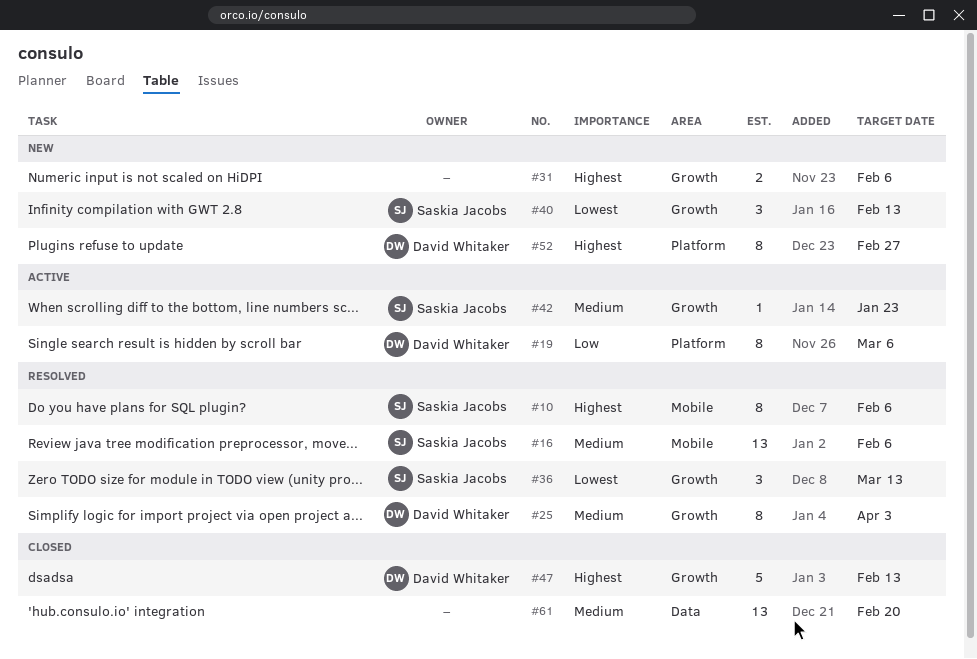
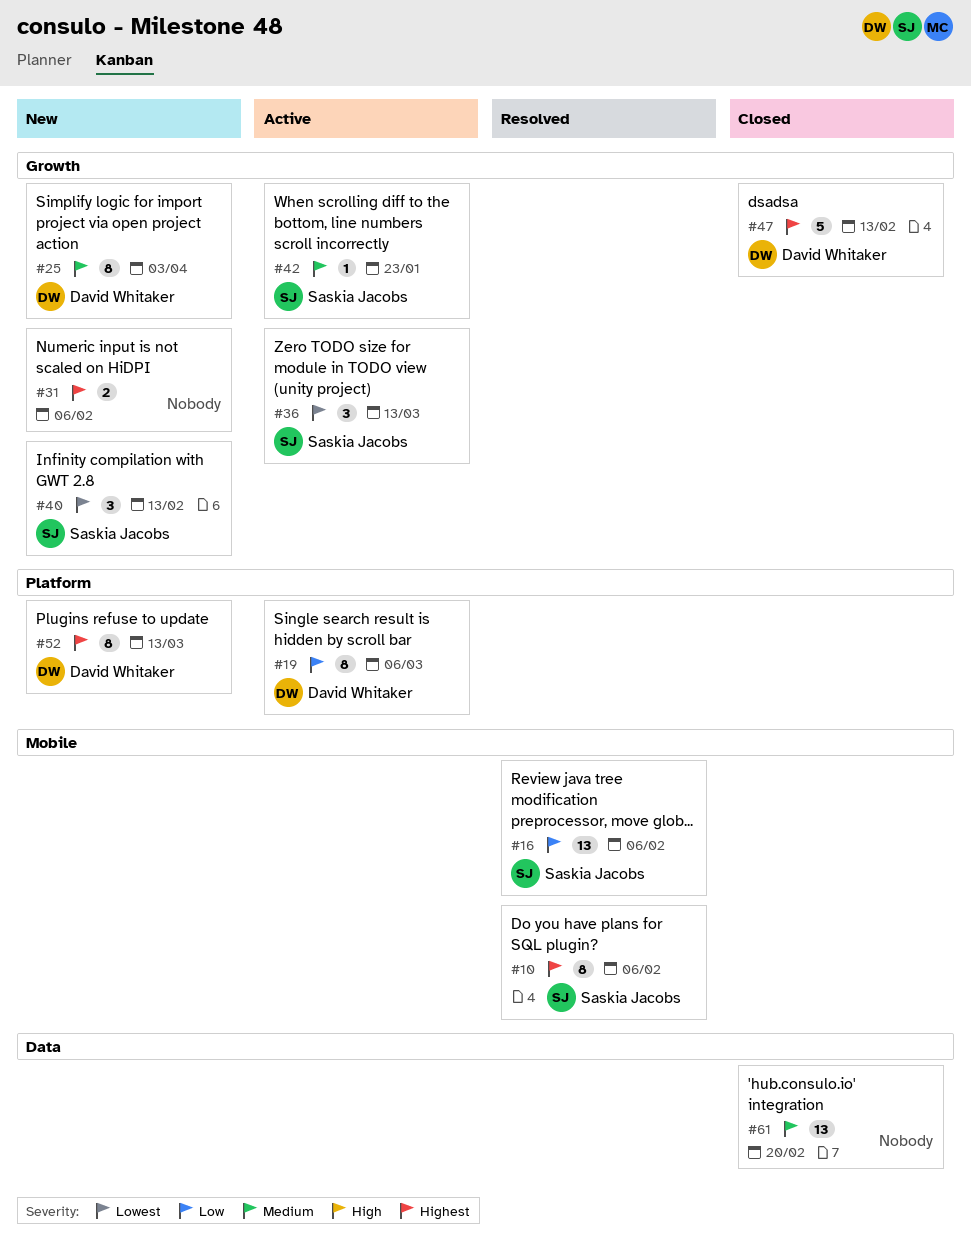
#16, priority: Medium -> Low
#25, status: Resolved -> New
#36, status: Resolved -> Active
#52, due: Feb 27 -> Mar 13

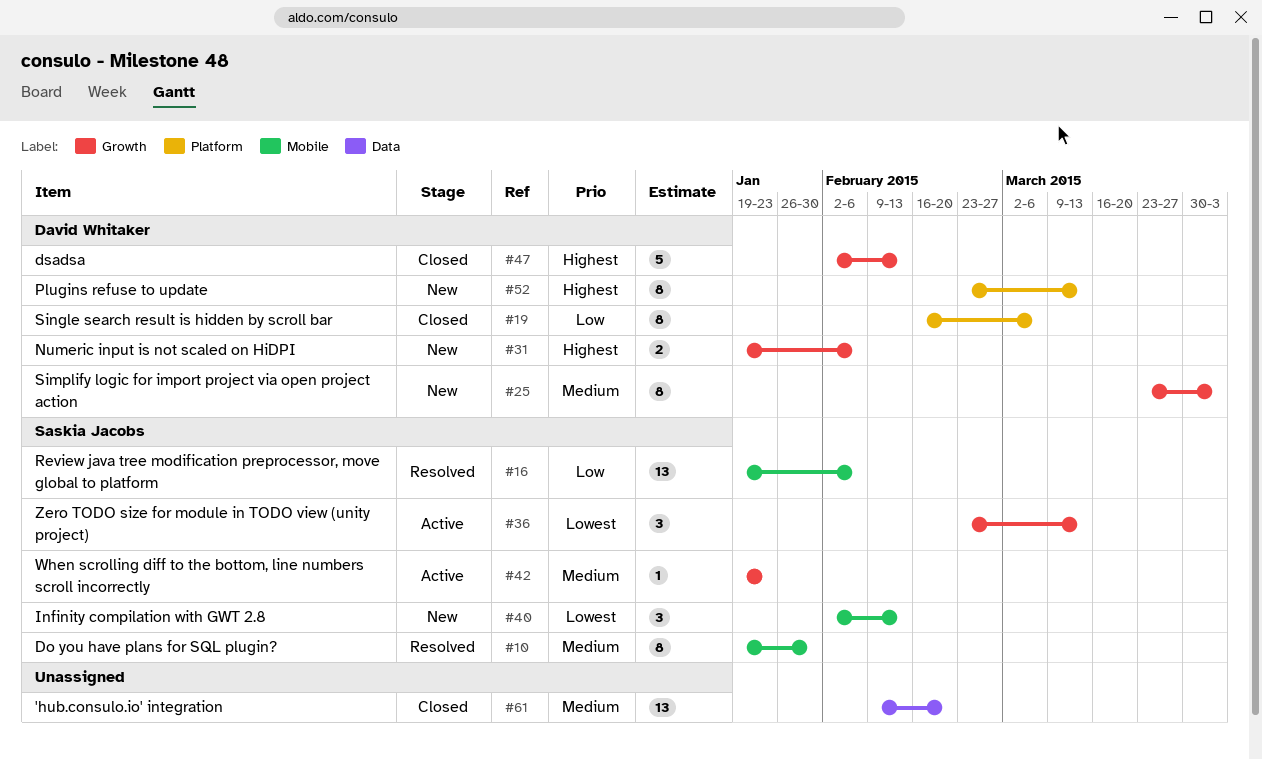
#10, priority: Highest -> Medium
#10, due: Feb 6 -> Jan 30
#19, status: Active -> Closed
#31, owner: none -> David Whitaker
#40, label: Growth -> Mobile

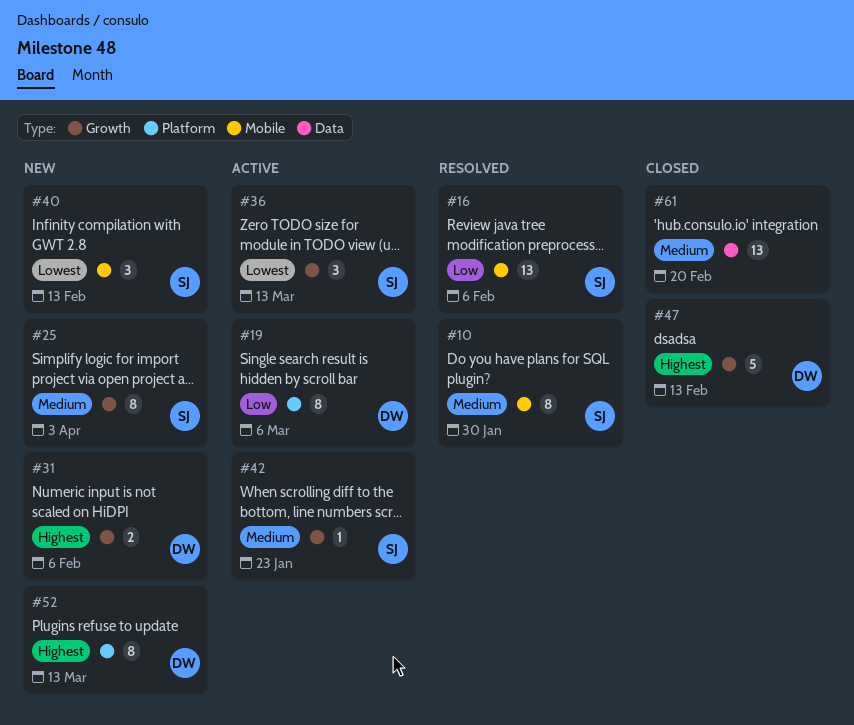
#19, status: Closed -> Active
#25, owner: David Whitaker -> Saskia Jacobs

